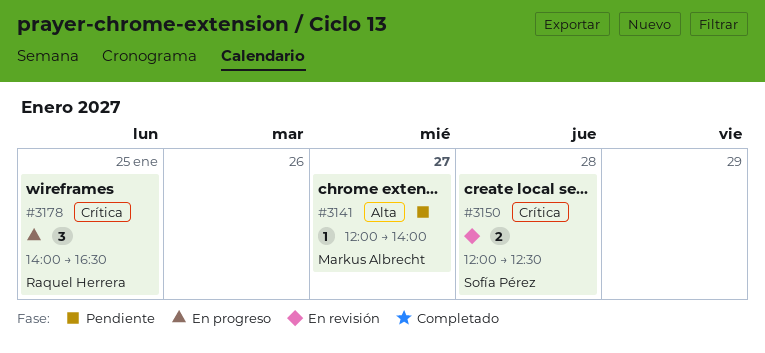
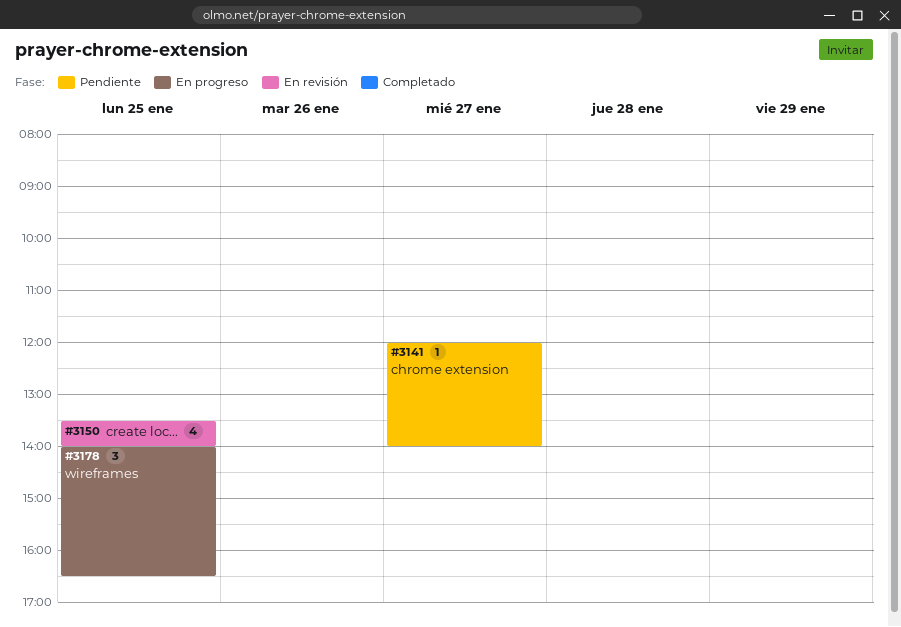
#3150, estimate: 2 -> 4
#3150, day: Jan 28 -> Jan 25
#3150, begins: 12:00 -> 13:30
#3150, ends: 12:30 -> 14:00

